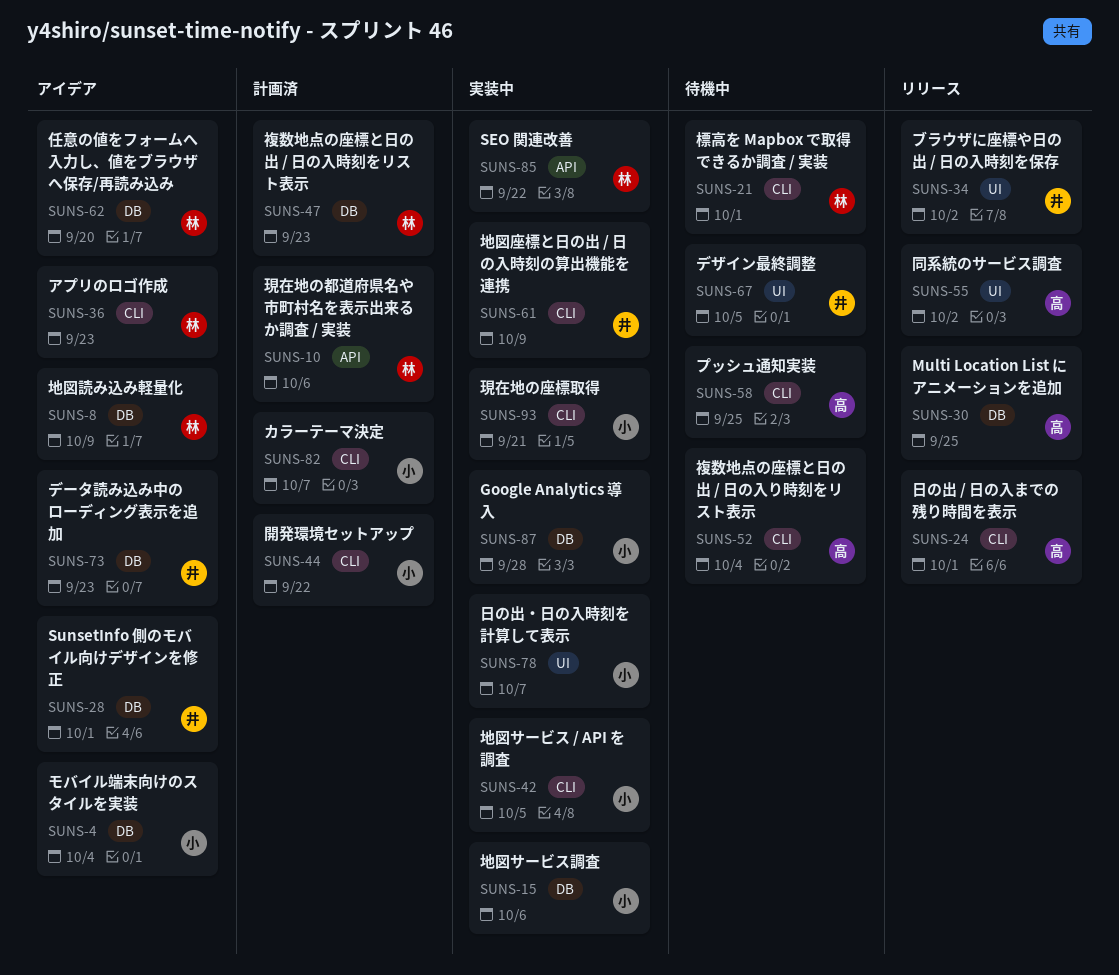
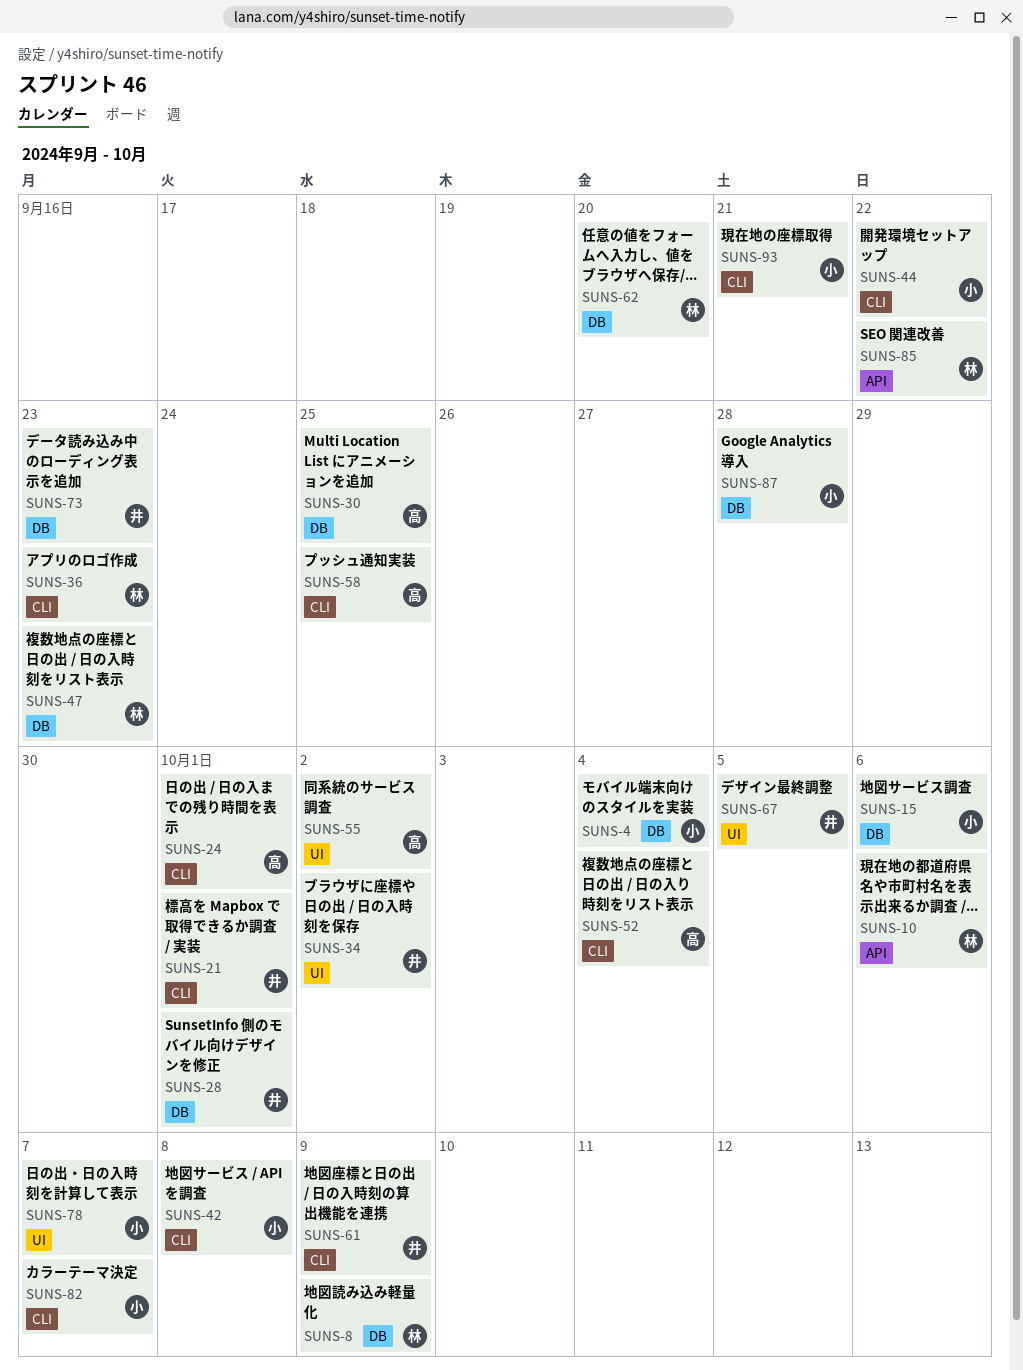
SUNS-21, owner: 林 -> 井
SUNS-42, due: Oct 5 -> Oct 8

